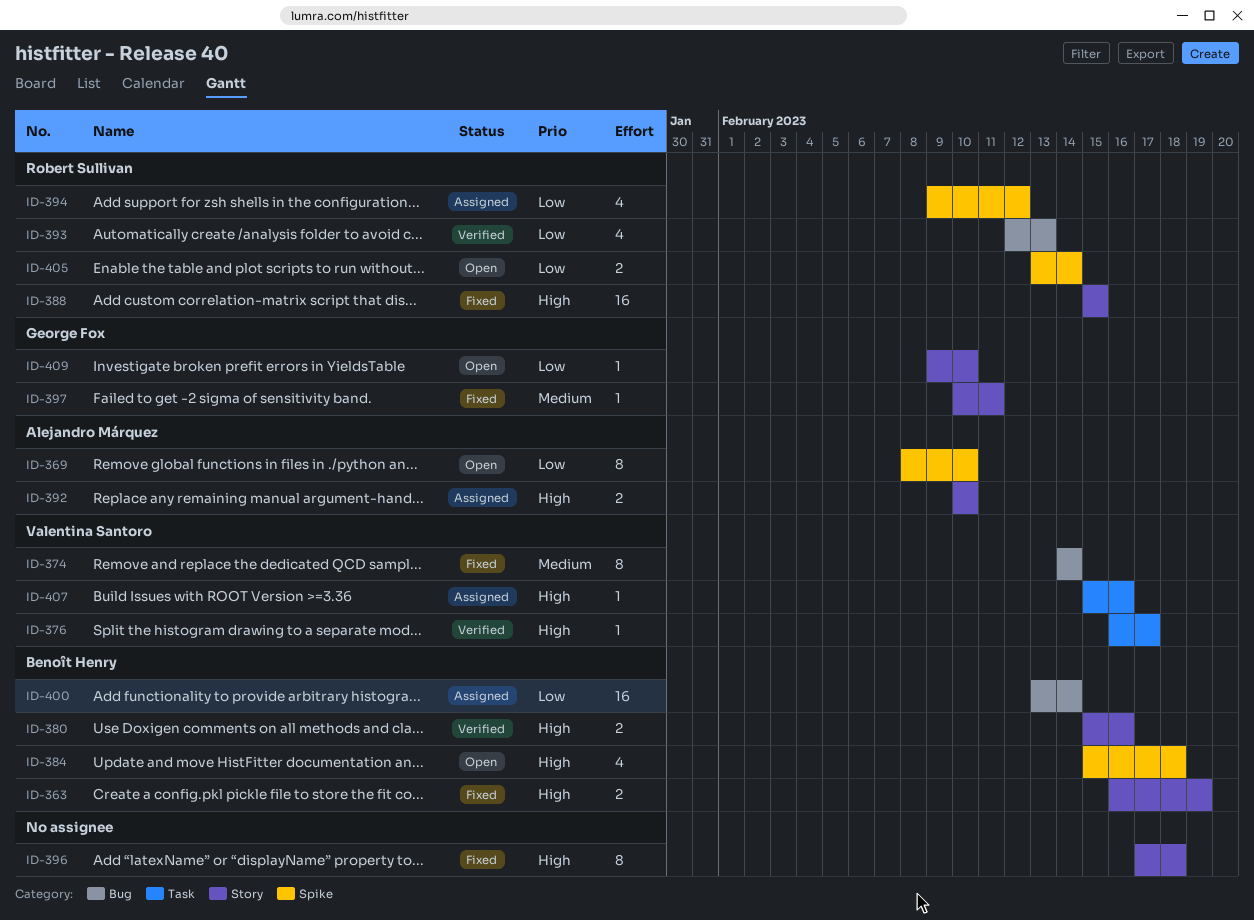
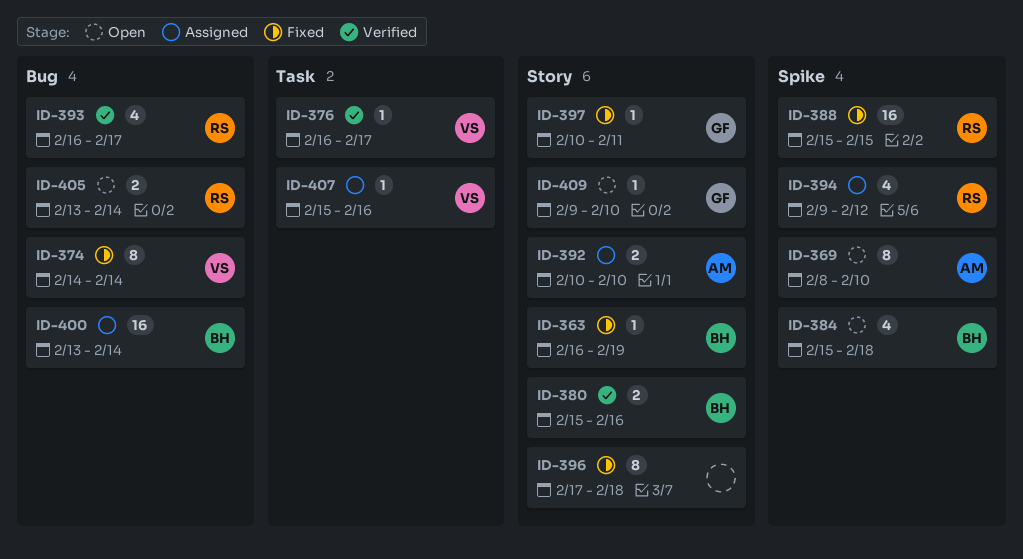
ID-363, estimate: 2 -> 1
ID-388, label: Story -> Spike
ID-393, start: Feb 12 -> Feb 16
ID-393, due: Feb 13 -> Feb 17
ID-405, label: Spike -> Bug

